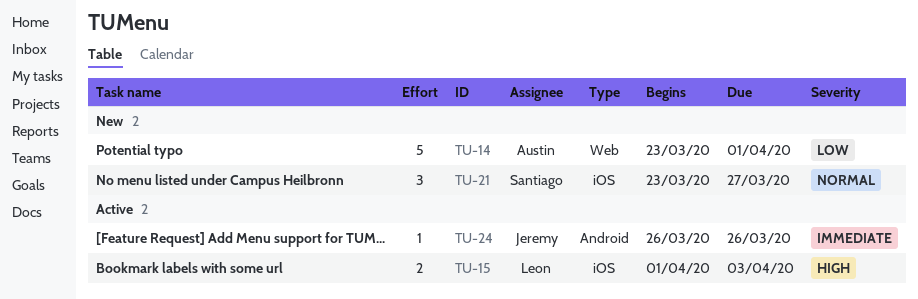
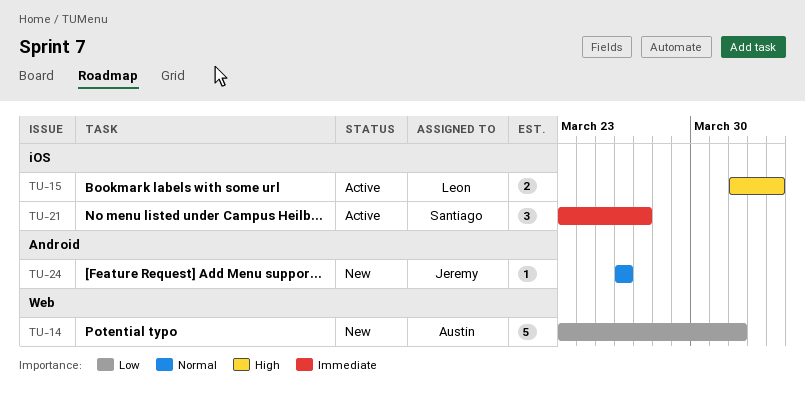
TU-21, status: New -> Active
TU-21, priority: Normal -> Immediate
TU-24, status: Active -> New
TU-24, priority: Immediate -> Normal

